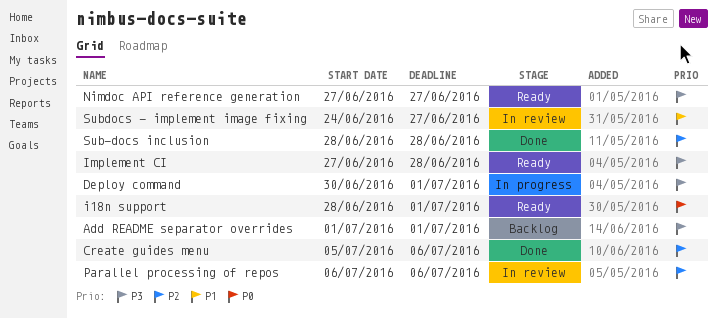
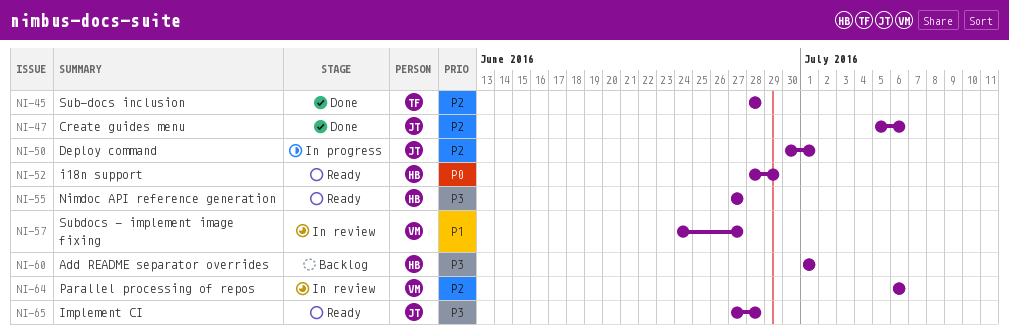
Deploy command, priority: P3 -> P2
i18n support, due: Jul 1 -> Jun 29

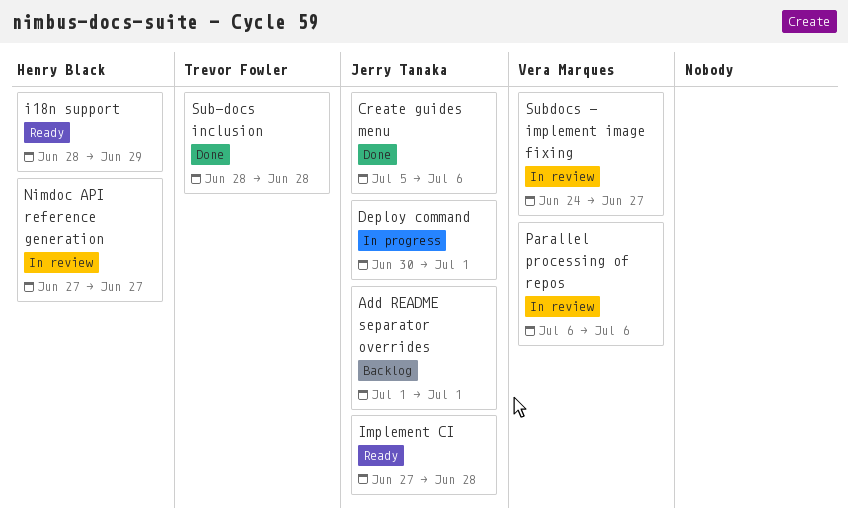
Add README separator overrides, owner: Henry Black -> Jerry Tanaka
Nimdoc API reference generation, status: Ready -> In review

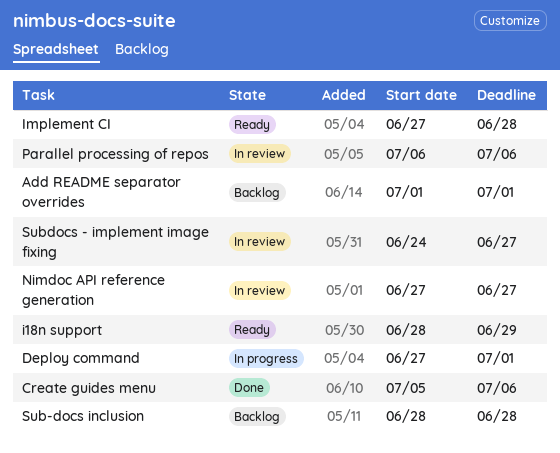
Deploy command, start: Jun 30 -> Jun 27
Sub-docs inclusion, status: Done -> Backlog

